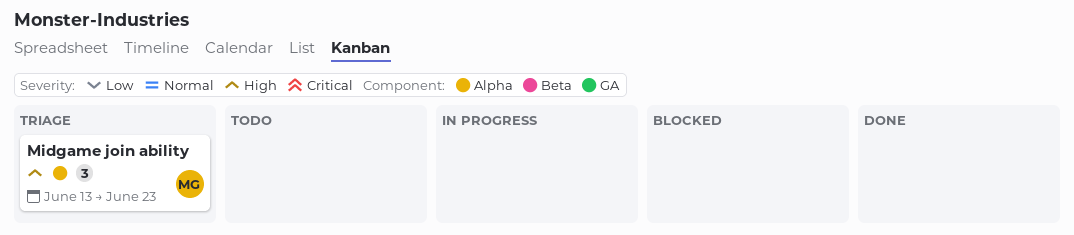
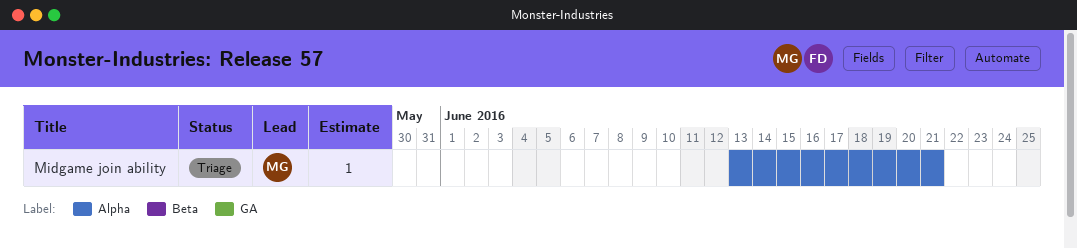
Midgame join ability, estimate: 3 -> 1
Midgame join ability, due: Jun 23 -> Jun 21

